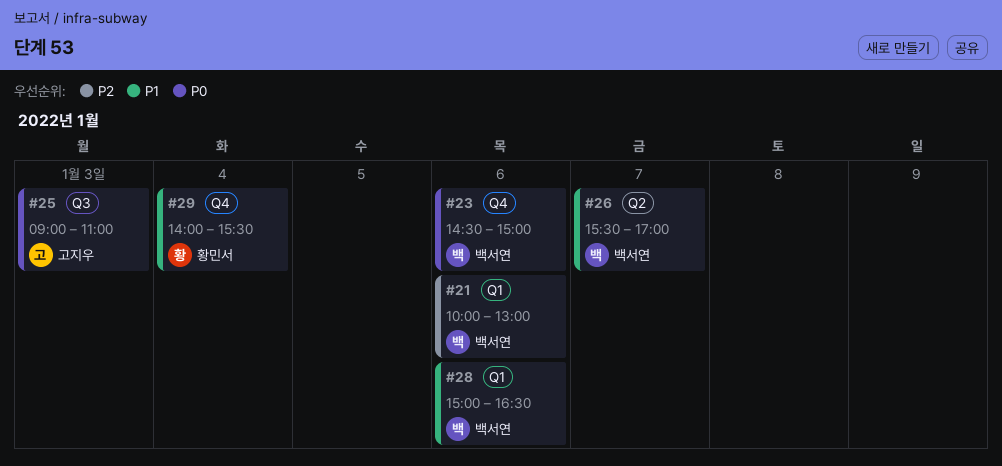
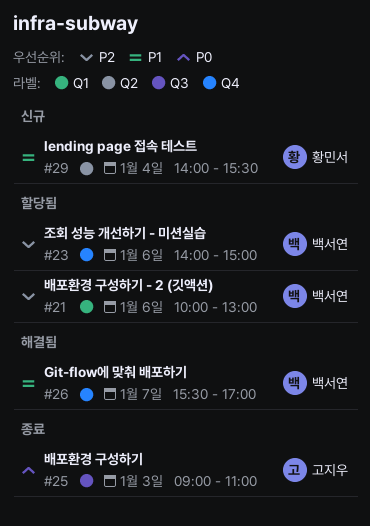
#23, priority: P0 -> P2
#23, begins: 14:30 -> 14:00
#26, label: Q2 -> Q4
#28: present -> none
#29, label: Q4 -> Q2

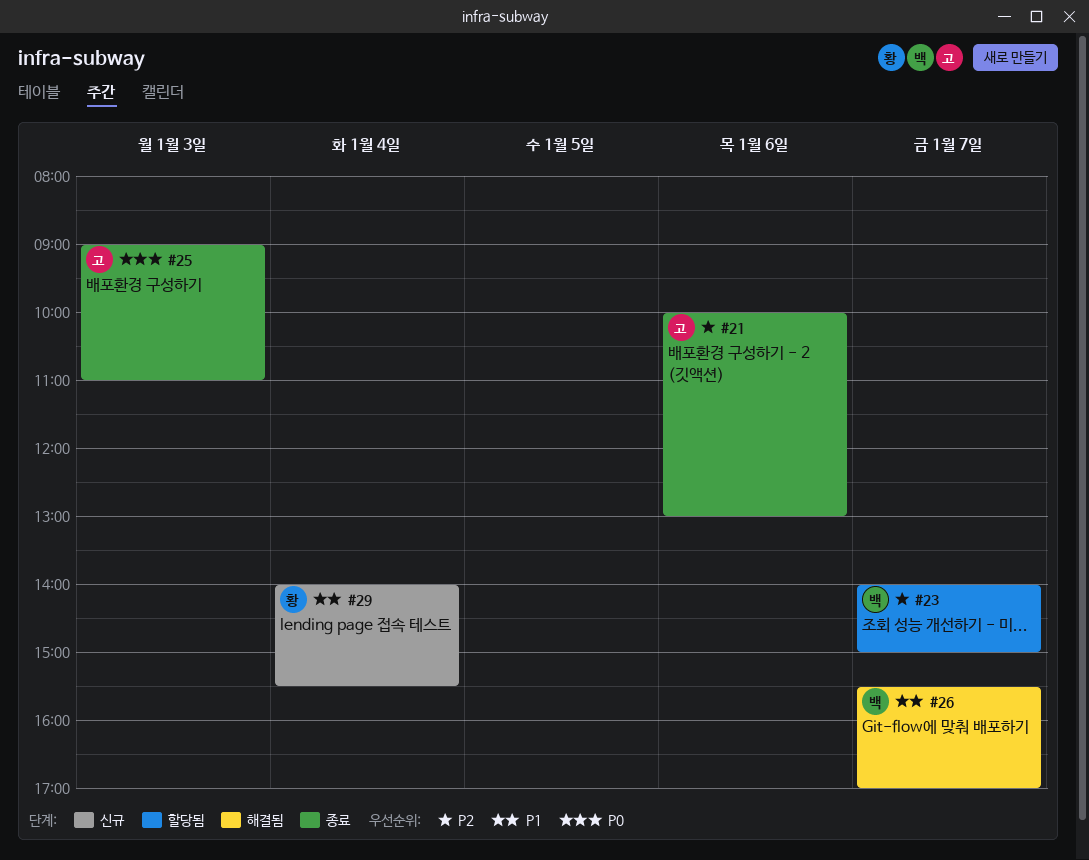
#21, status: 할당됨 -> 종료
#21, owner: 백서연 -> 고지우
#23, day: Jan 6 -> Jan 7

